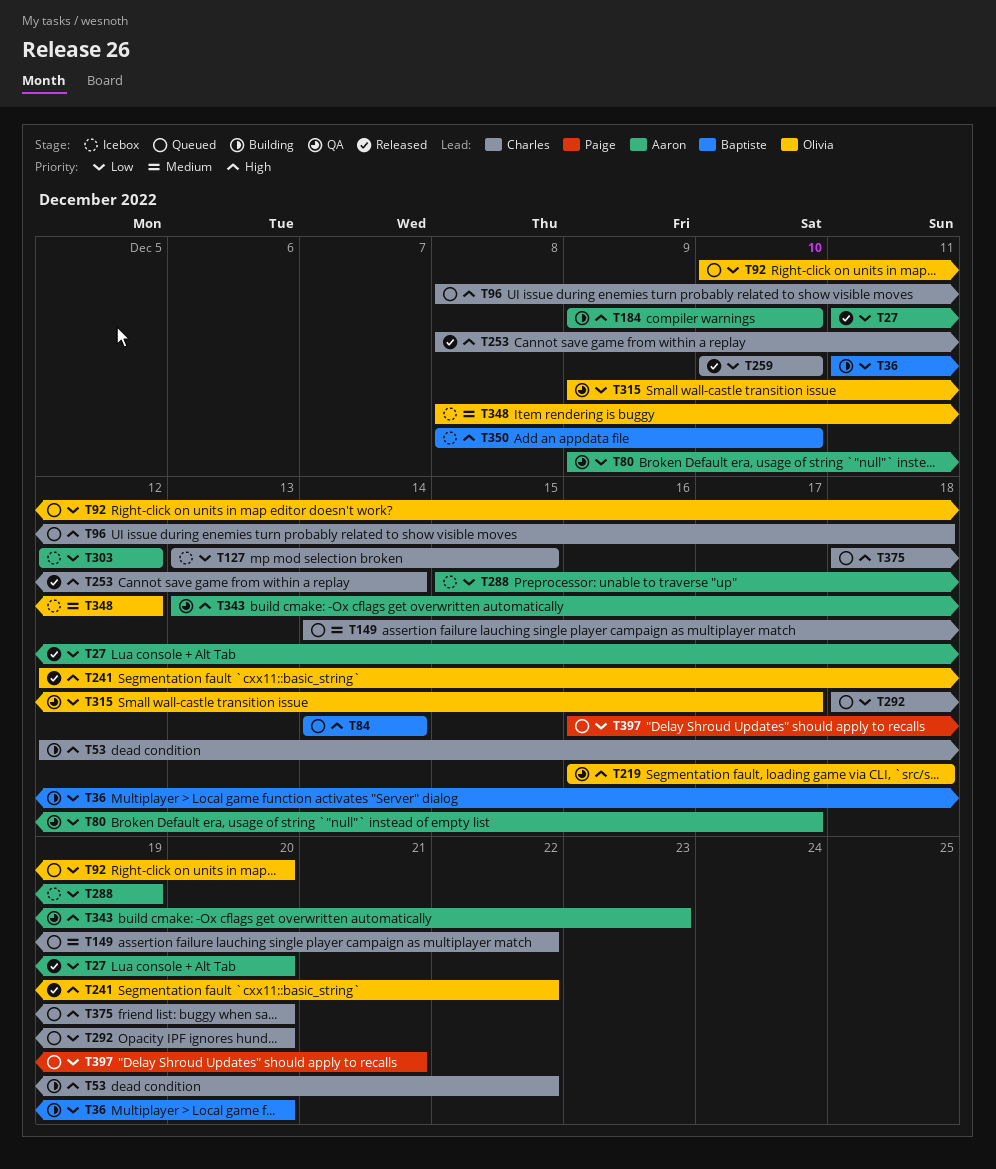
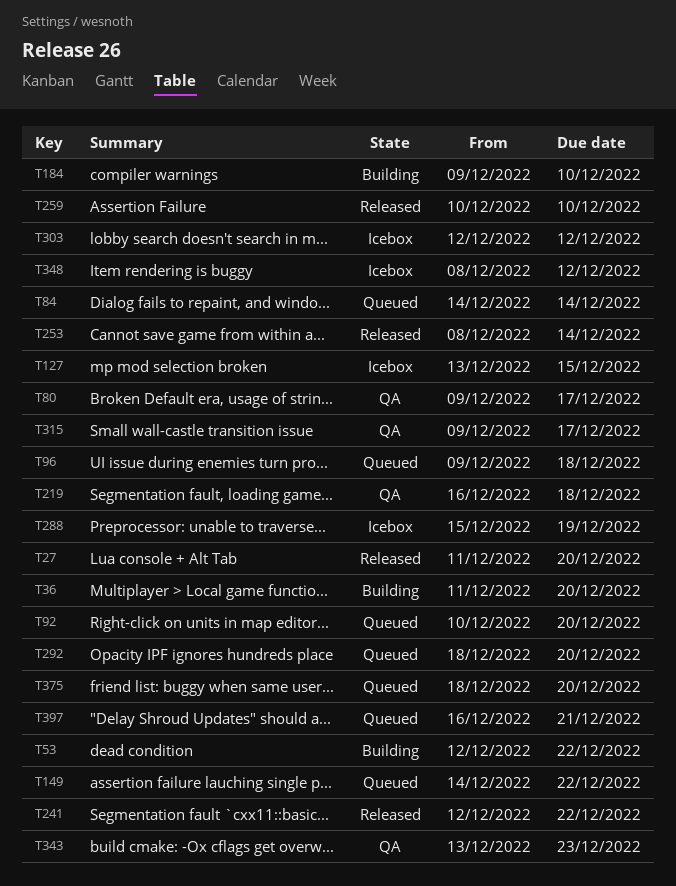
T96, start: Dec 8 -> Dec 9
T350: present -> none

